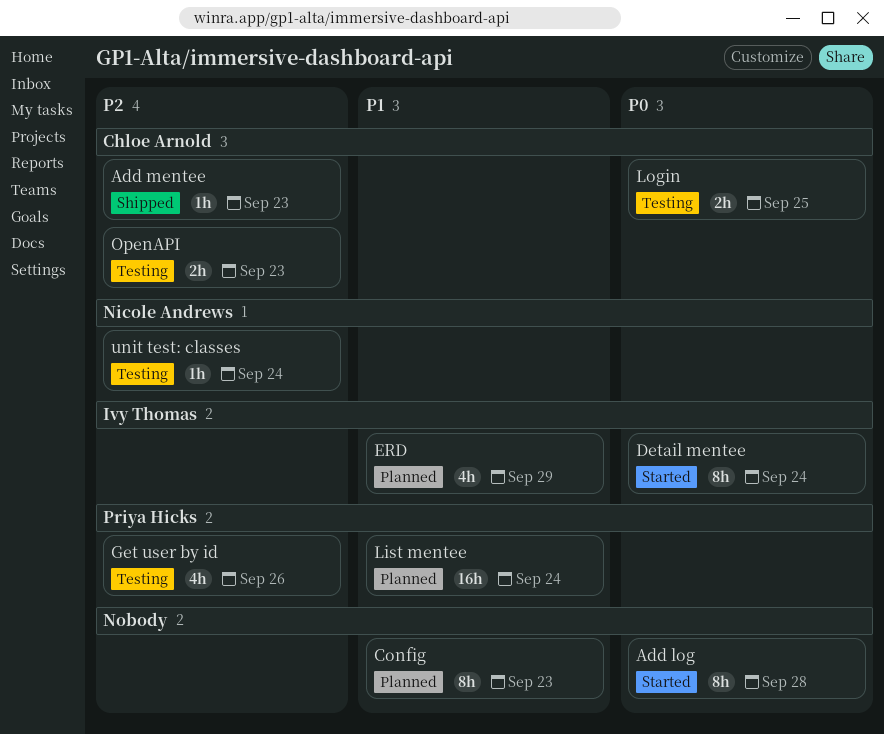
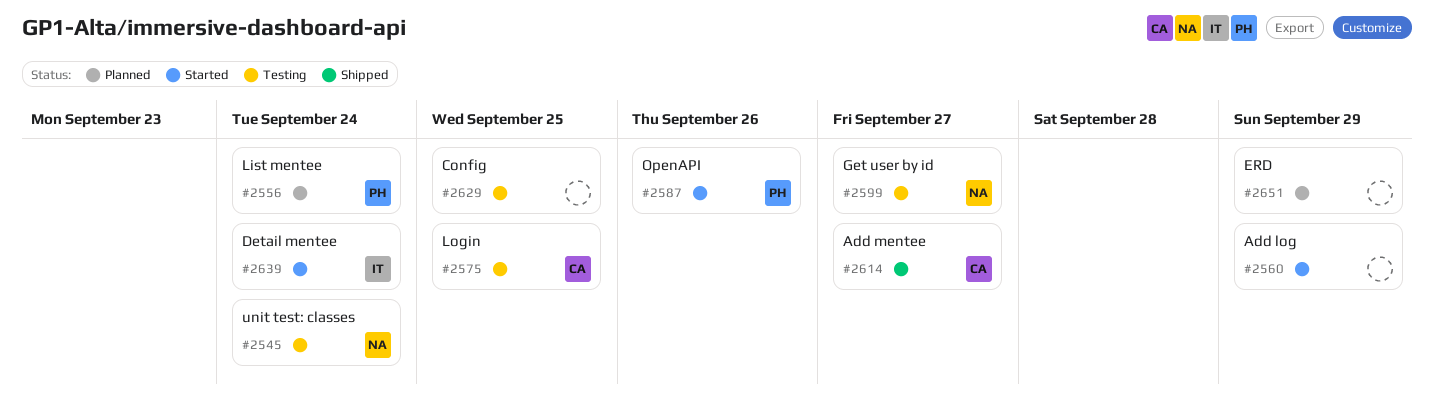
Add log, due: Sep 28 -> Sep 29
Add mentee, due: Sep 23 -> Sep 27
Config, status: Planned -> Testing
Config, due: Sep 23 -> Sep 25
ERD, owner: Ivy Thomas -> none
Get user by id, owner: Priya Hicks -> Nicole Andrews
Get user by id, due: Sep 26 -> Sep 27
OpenAPI, status: Testing -> Started
OpenAPI, owner: Chloe Arnold -> Priya Hicks
OpenAPI, due: Sep 23 -> Sep 26

